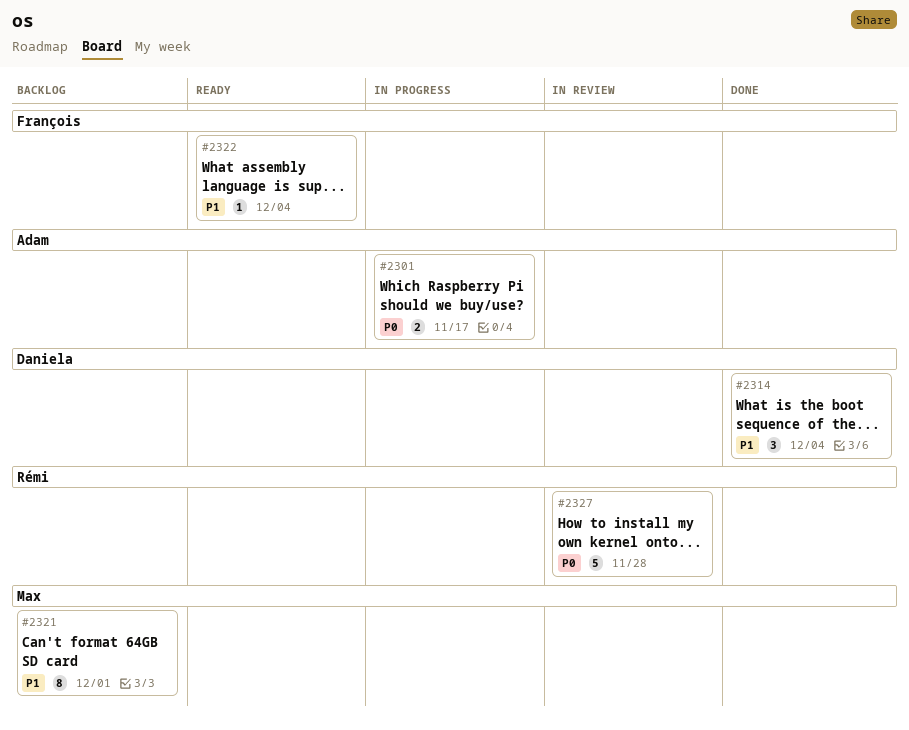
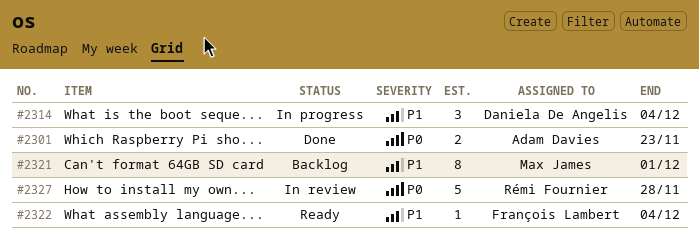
#2301, status: In progress -> Done
#2301, due: Nov 17 -> Nov 23
#2314, status: Done -> In progress

